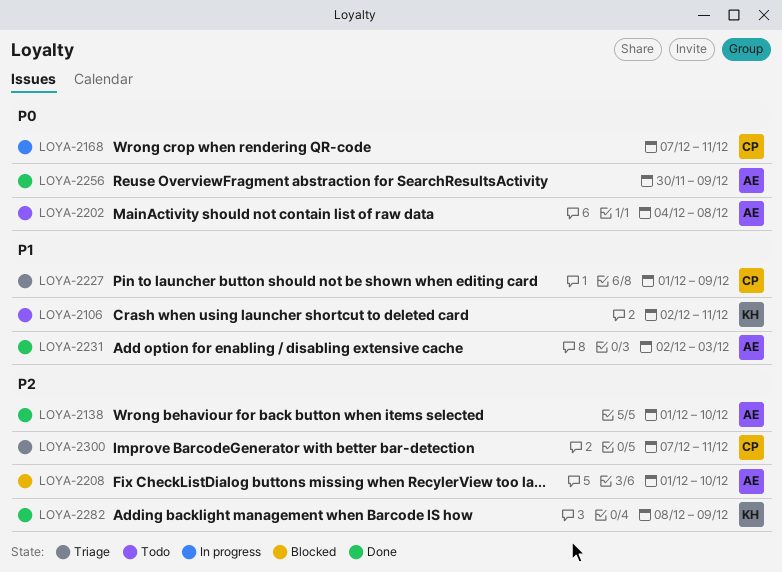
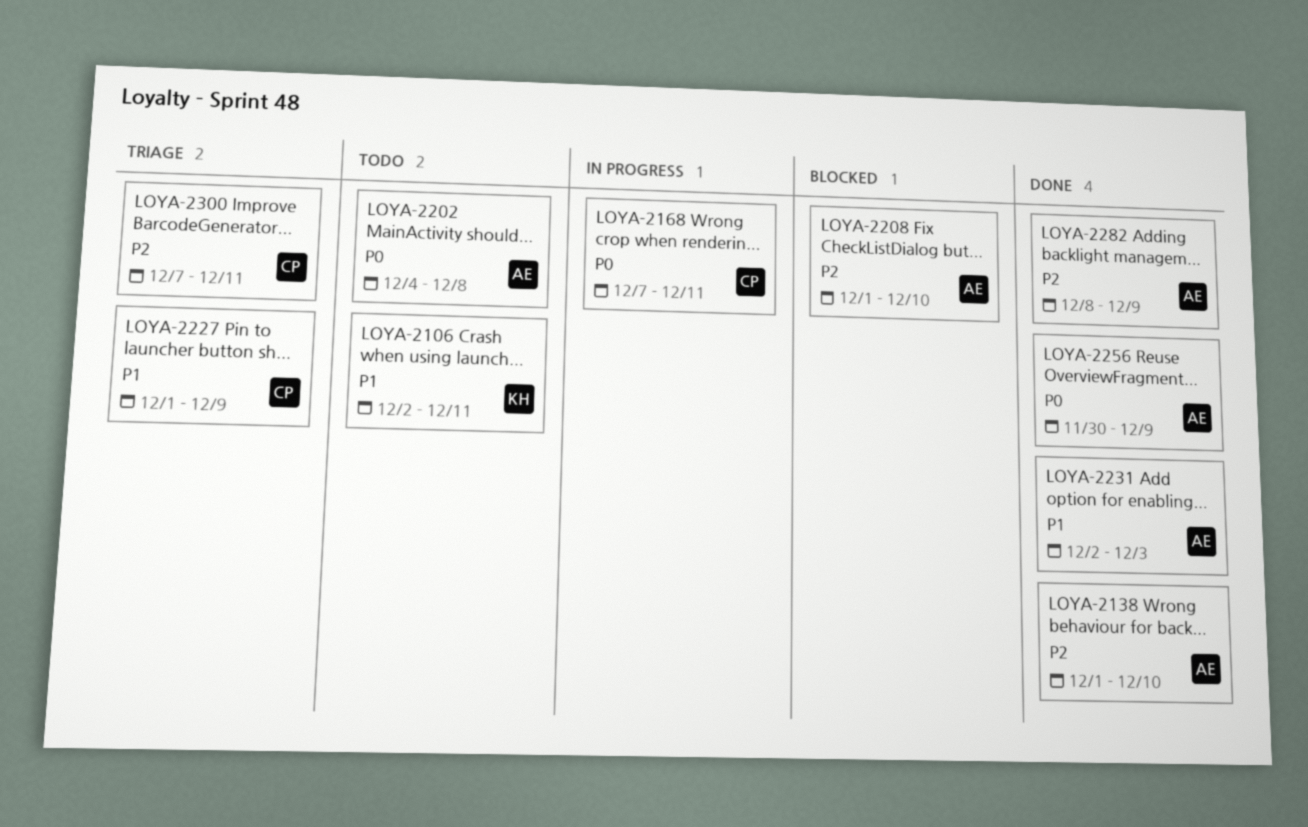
LOYA-2282, owner: KH -> AE

